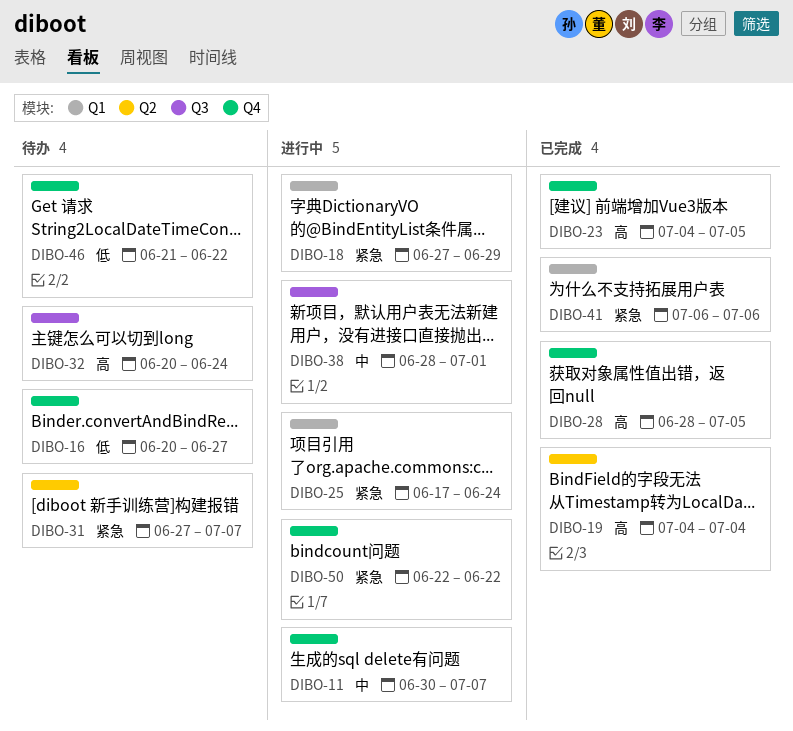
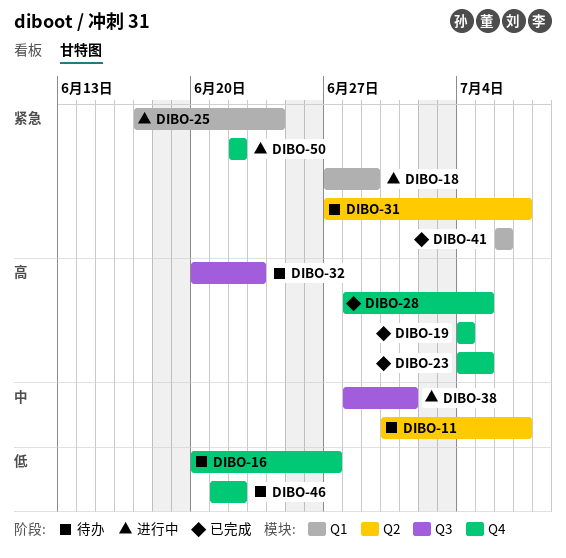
DIBO-11, status: 进行中 -> 待办
DIBO-11, label: Q4 -> Q2
DIBO-19, label: Q2 -> Q4
DIBO-32, due: Jun 24 -> Jun 23

